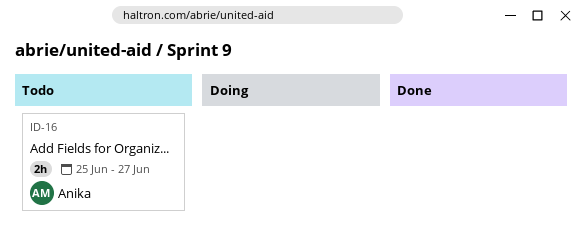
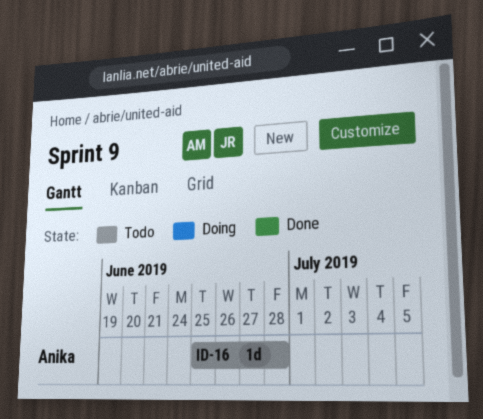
ID-16, estimate: 2h -> 1d
ID-16, due: Jun 27 -> Jun 28

